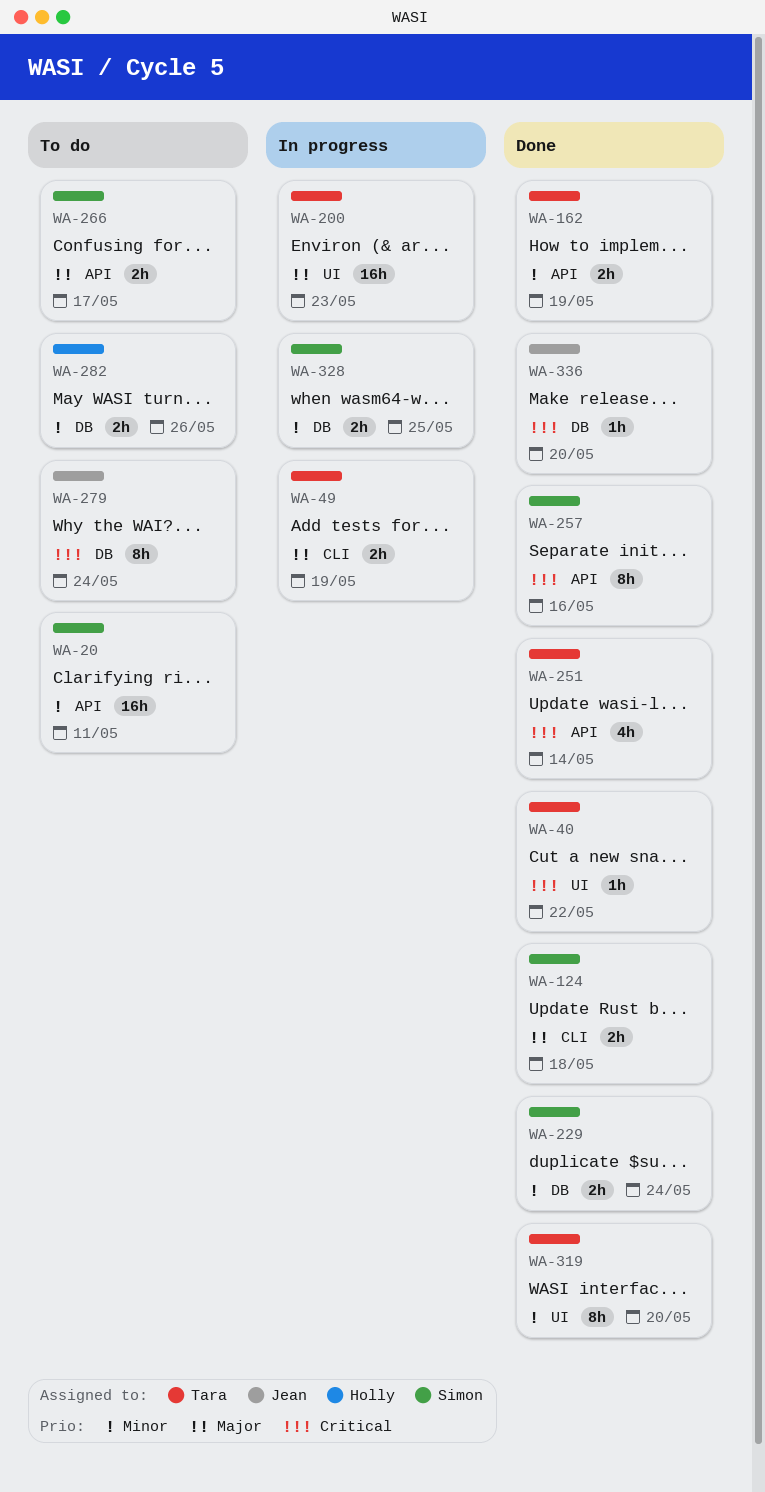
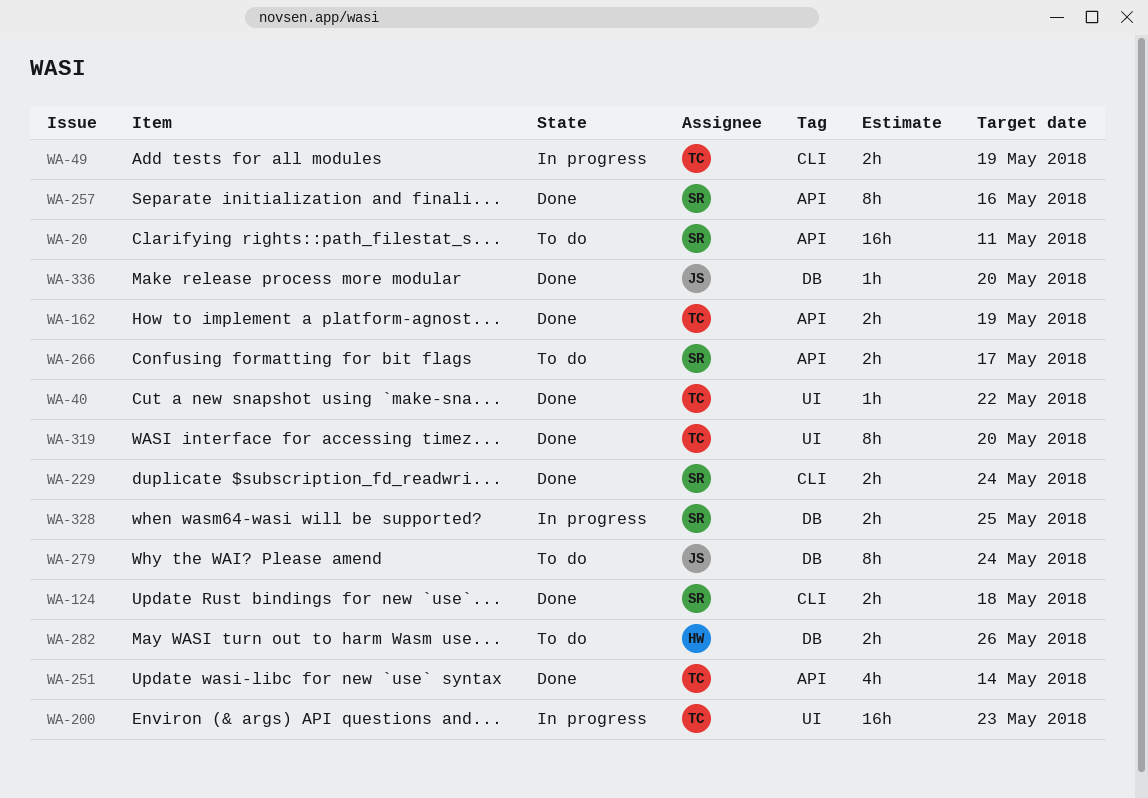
WA-229, label: DB -> CLI

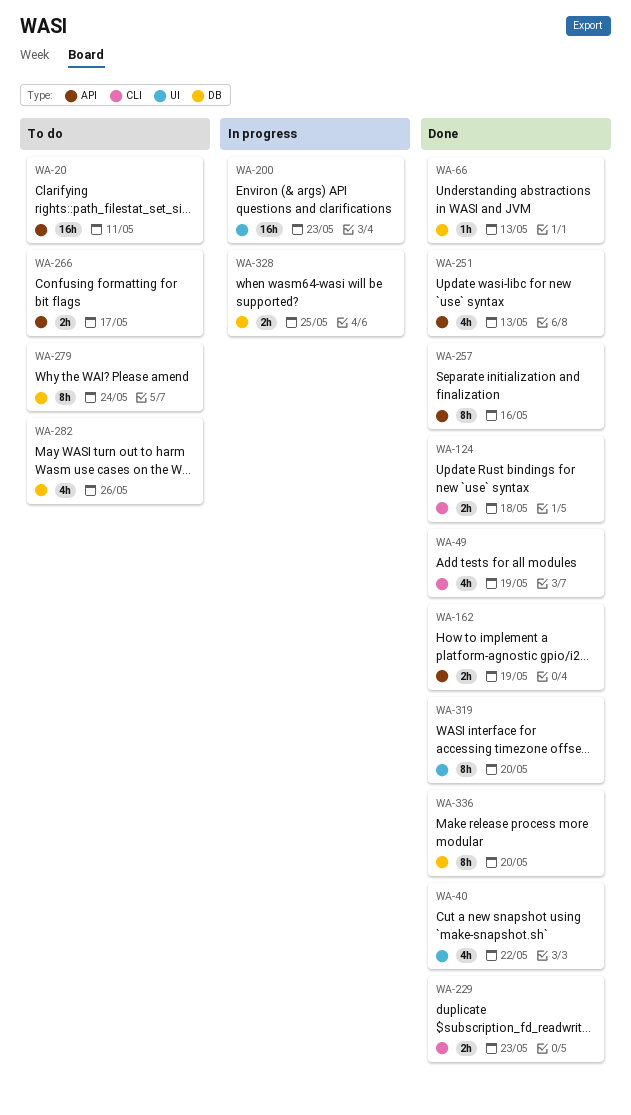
WA-40, estimate: 1h -> 4h
WA-49, status: In progress -> Done
WA-49, estimate: 2h -> 4h
WA-66: none -> present
WA-229, due: May 24 -> May 23
WA-251, due: May 14 -> May 13
WA-282, estimate: 2h -> 4h
WA-336, estimate: 1h -> 8h

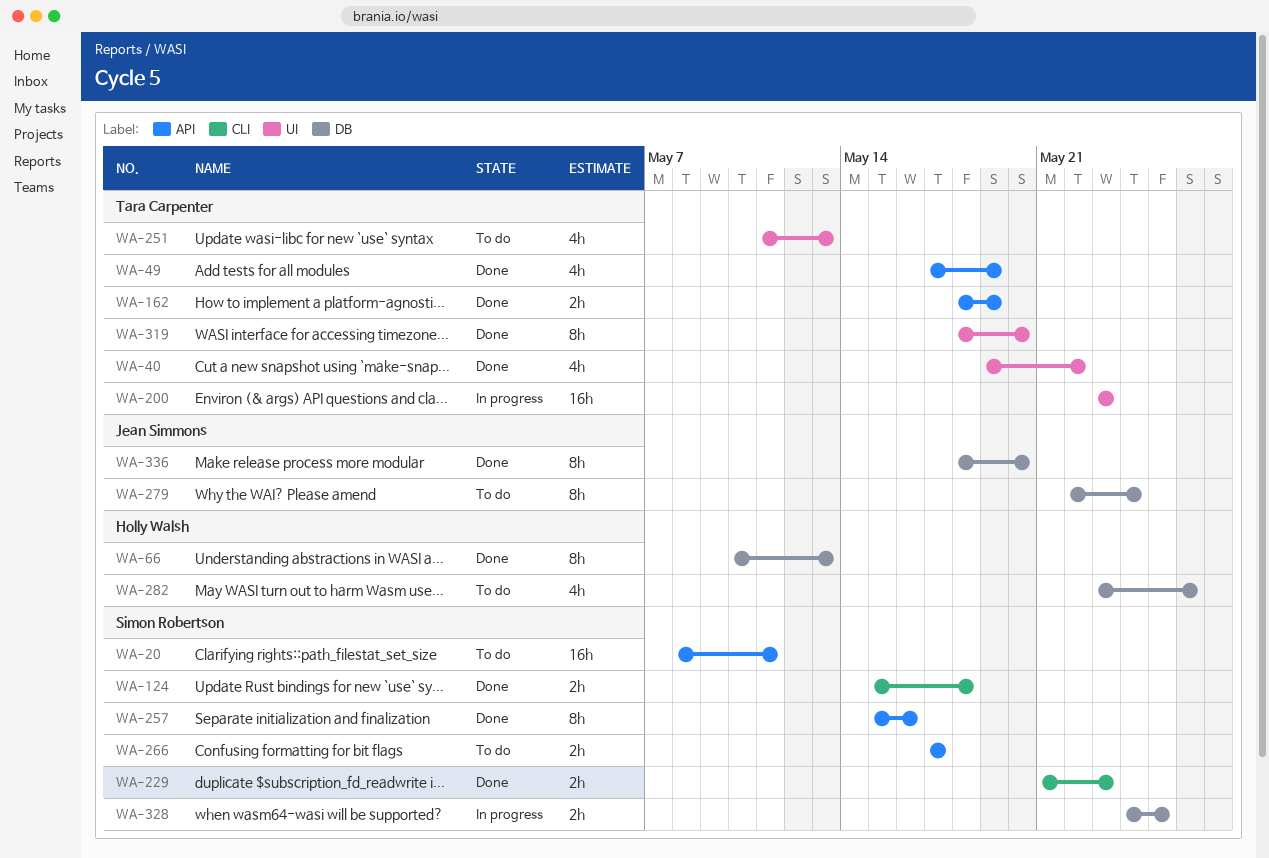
WA-49, label: CLI -> API
WA-66, estimate: 1h -> 8h
WA-251, status: Done -> To do
WA-251, label: API -> UI

